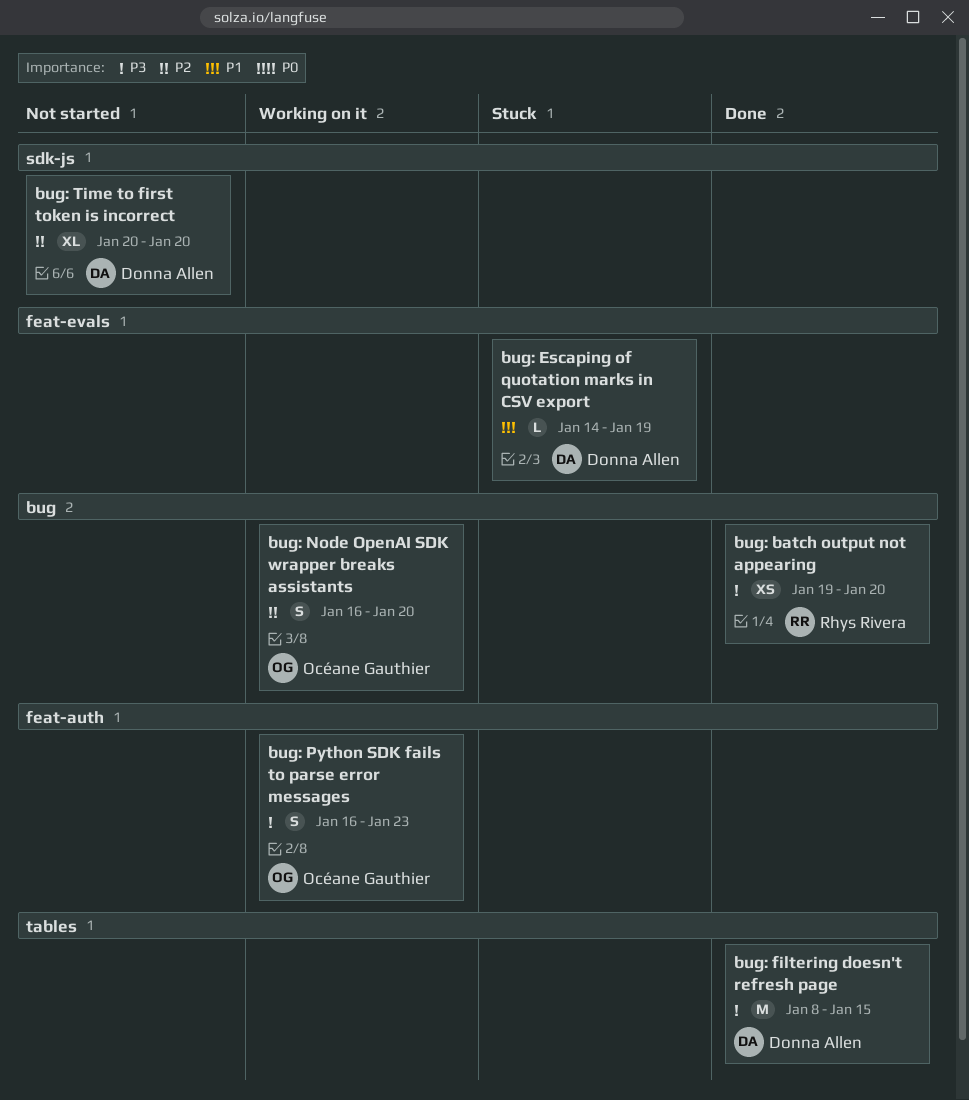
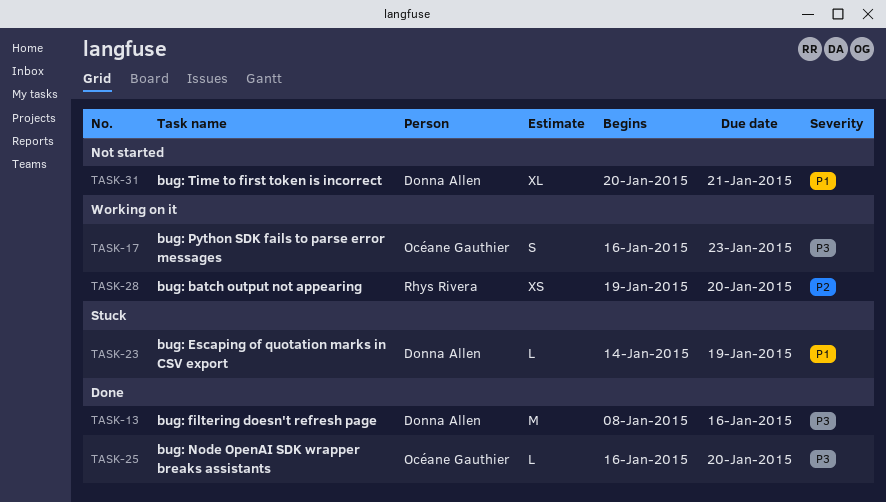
bug: batch output not appearing, status: Done -> Working on it
bug: batch output not appearing, priority: P3 -> P2
bug: filtering doesn't refresh page, due: Jan 15 -> Jan 16
bug: Node OpenAI SDK wrapper breaks assistants, status: Working on it -> Done
bug: Node OpenAI SDK wrapper breaks assistants, priority: P2 -> P3
bug: Node OpenAI SDK wrapper breaks assistants, estimate: S -> L
bug: Time to first token is incorrect, priority: P2 -> P1
bug: Time to first token is incorrect, due: Jan 20 -> Jan 21

